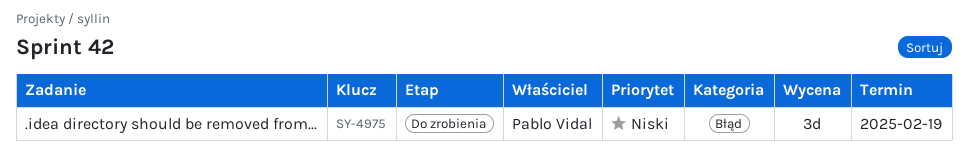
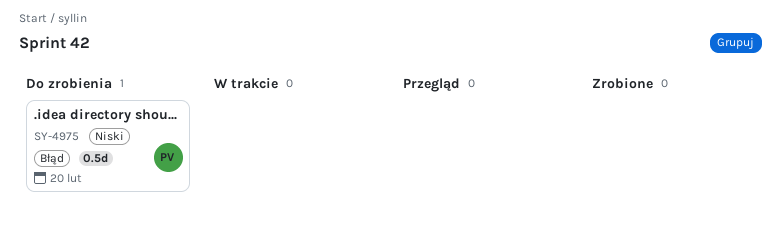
SY-4975, estimate: 3d -> 0.5d
SY-4975, due: Feb 19 -> Feb 20

